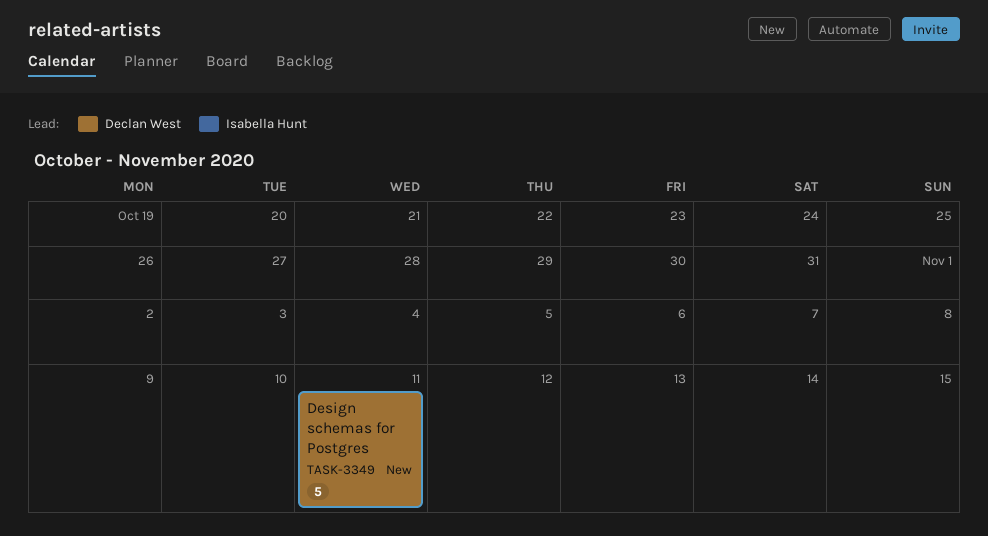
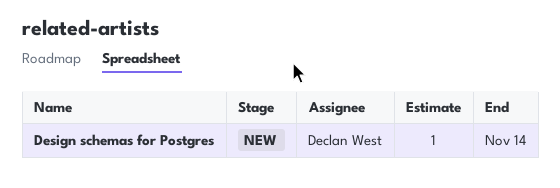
Design schemas for Postgres, estimate: 5 -> 1
Design schemas for Postgres, due: Nov 11 -> Nov 14

